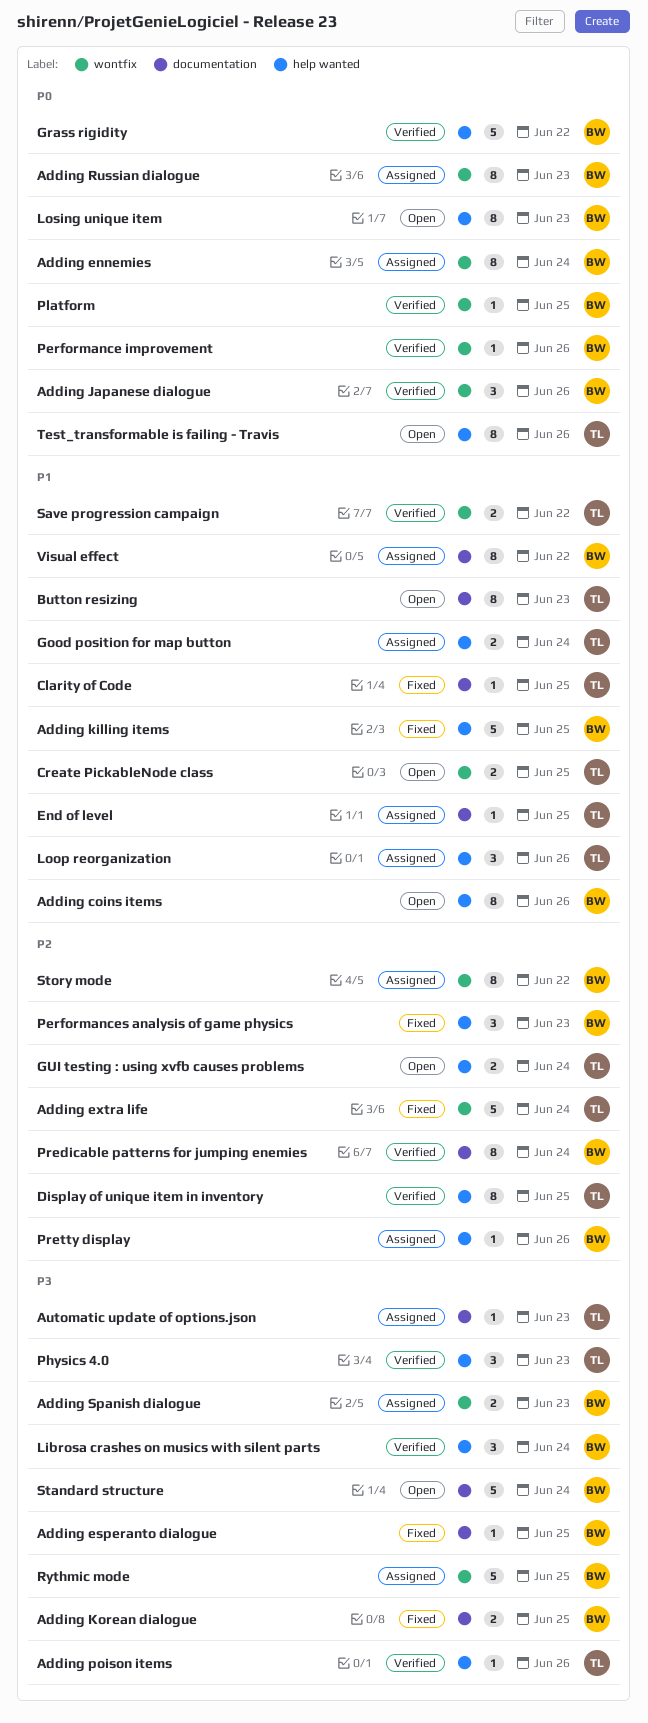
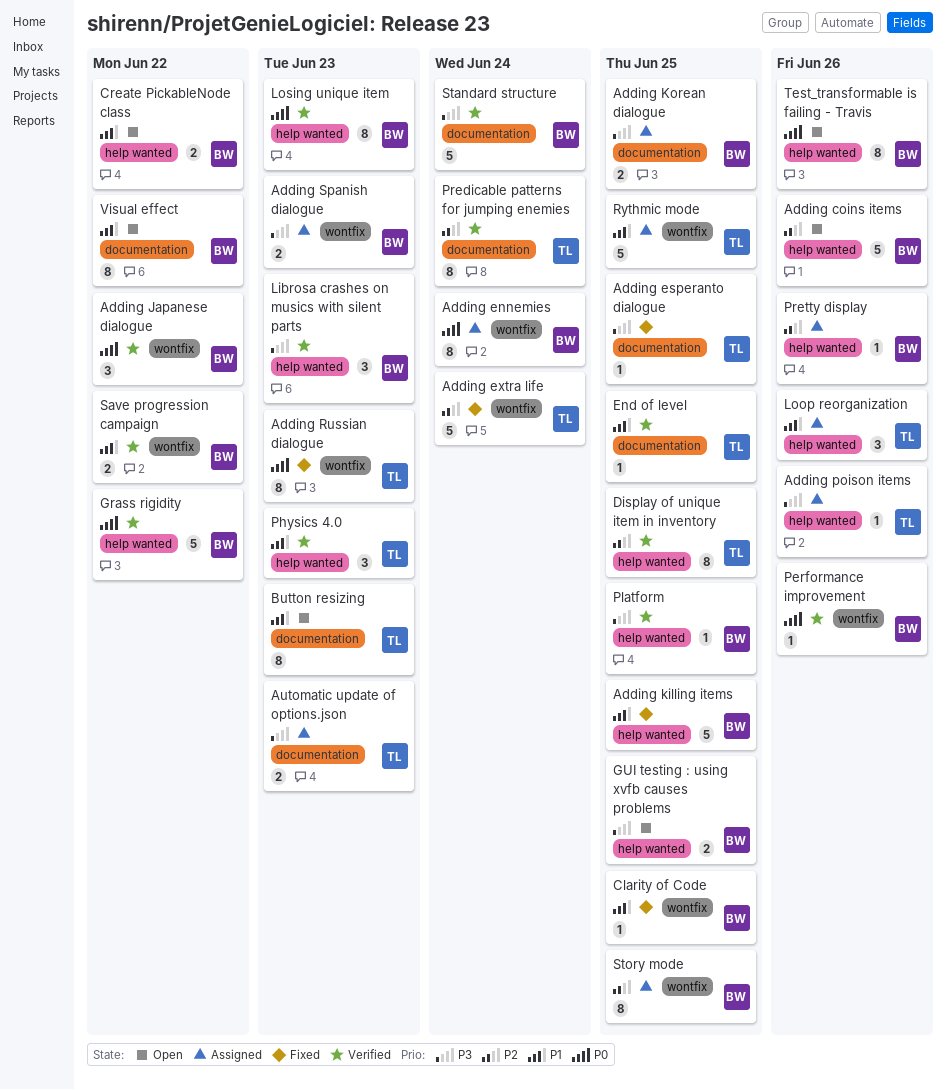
Adding coins items, priority: P1 -> P2
Adding coins items, estimate: 8 -> 5
Adding esperanto dialogue, owner: BW -> TL
Adding Japanese dialogue, due: Jun 26 -> Jun 22
Adding Korean dialogue, status: Fixed -> Assigned
Adding poison items, status: Verified -> Assigned
Adding Russian dialogue, status: Assigned -> Fixed
Adding Russian dialogue, owner: BW -> TL
Automatic update of options.json, estimate: 1 -> 2
Clarity of Code, owner: TL -> BW
Clarity of Code, label: documentation -> wontfix
Create PickableNode class, owner: TL -> BW
Create PickableNode class, label: wontfix -> help wanted
Create PickableNode class, due: Jun 25 -> Jun 22
End of level, status: Assigned -> Verified
Good position for map button: present -> none
GUI testing : using xvfb causes problems, owner: TL -> BW
GUI testing : using xvfb causes problems, priority: P2 -> P3
GUI testing : using xvfb causes problems, due: Jun 24 -> Jun 25
Librosa crashes on musics with silent parts, due: Jun 24 -> Jun 23
Losing unique item, status: Open -> Verified
Performances analysis of game physics: present -> none
Physics 4.0, priority: P3 -> P1
Platform, priority: P0 -> P3
Platform, label: wontfix -> help wanted
Predicable patterns for jumping enemies, owner: BW -> TL
Rythmic mode, owner: BW -> TL
Rythmic mode, priority: P3 -> P1
Save progression campaign, owner: TL -> BW
Standard structure, status: Open -> Verified
Story mode, due: Jun 22 -> Jun 25
Test_transformable is failing - Travis, owner: TL -> BW
Visual effect, status: Assigned -> Open

